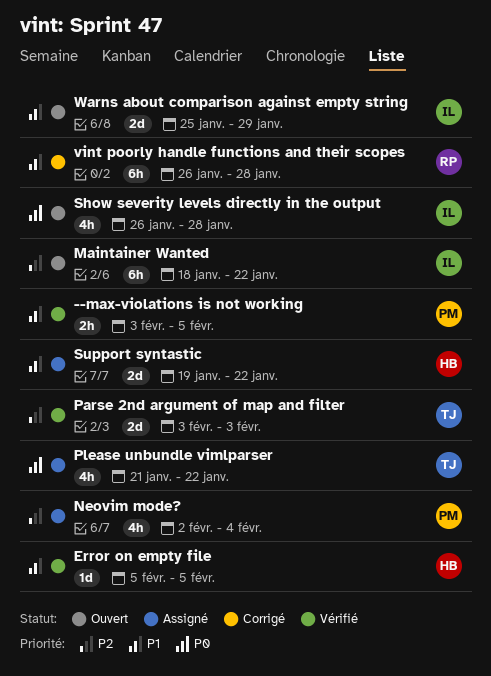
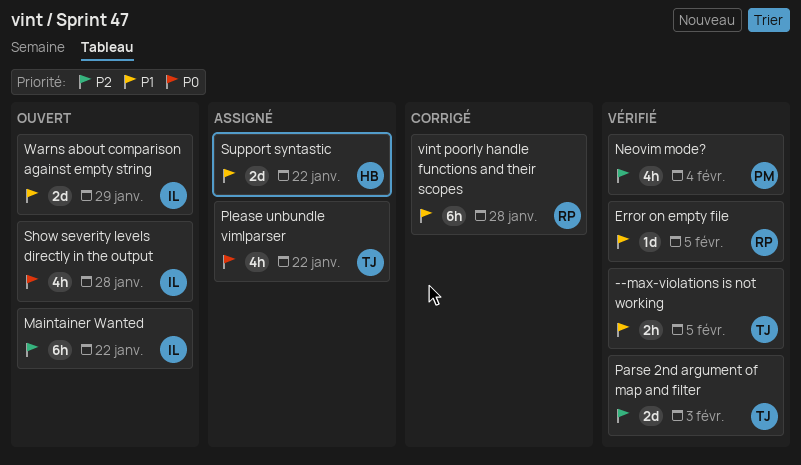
--max-violations is not working, owner: PM -> TJ
Error on empty file, owner: HB -> RP
Neovim mode?, status: Assigné -> Vérifié

